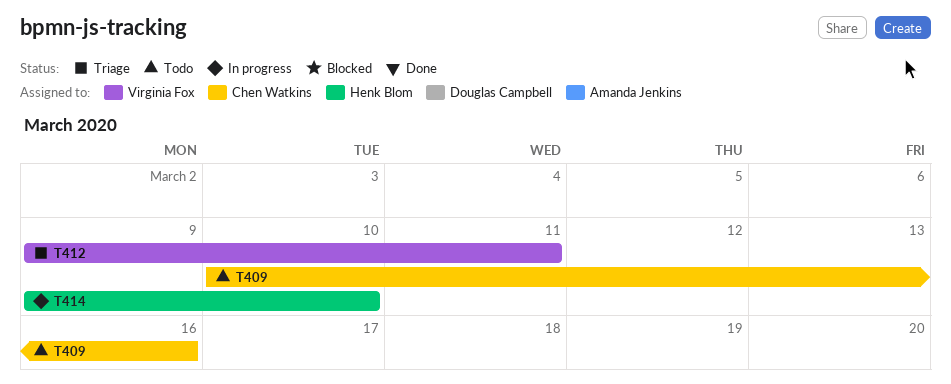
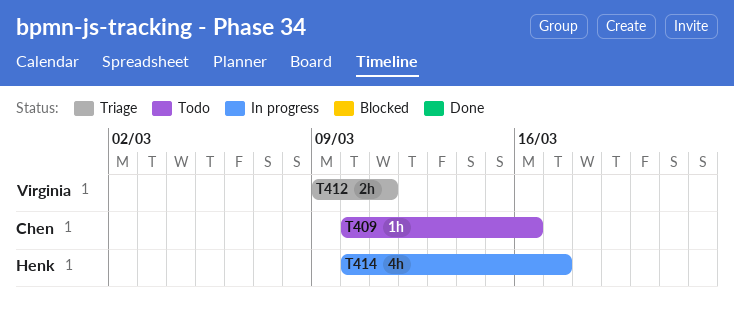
T414, start: Mar 9 -> Mar 10
T414, due: Mar 10 -> Mar 17

